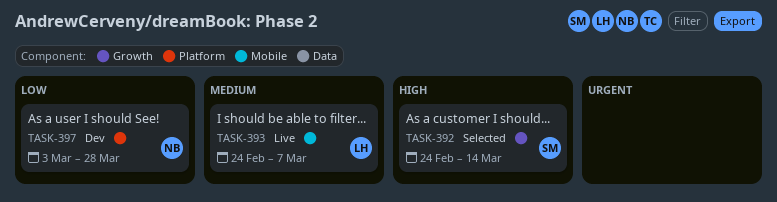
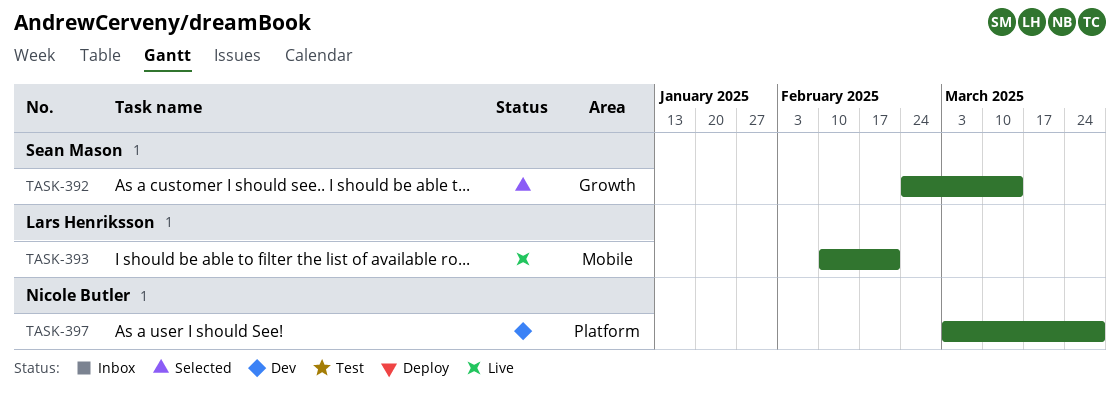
TASK-393, start: Feb 24 -> Feb 10
TASK-393, due: Mar 7 -> Feb 21

